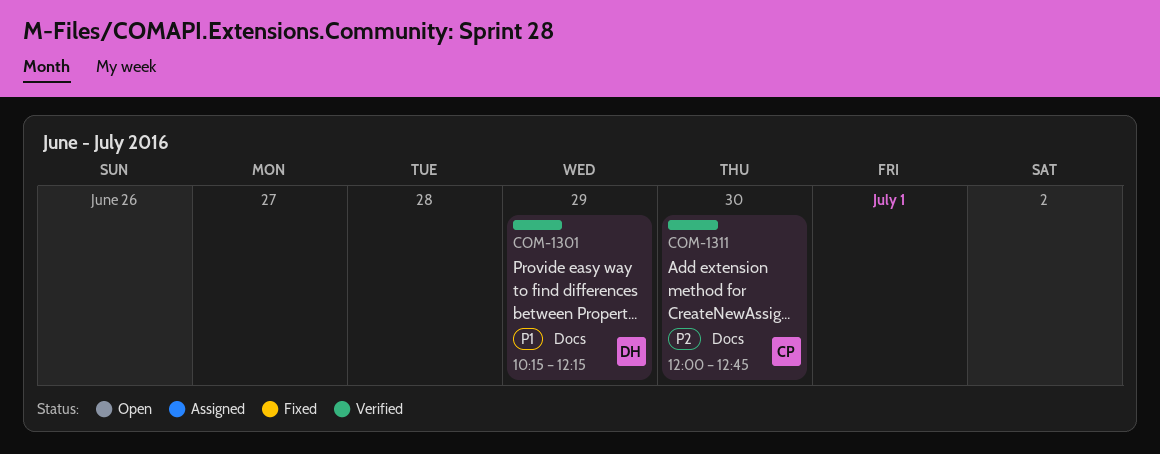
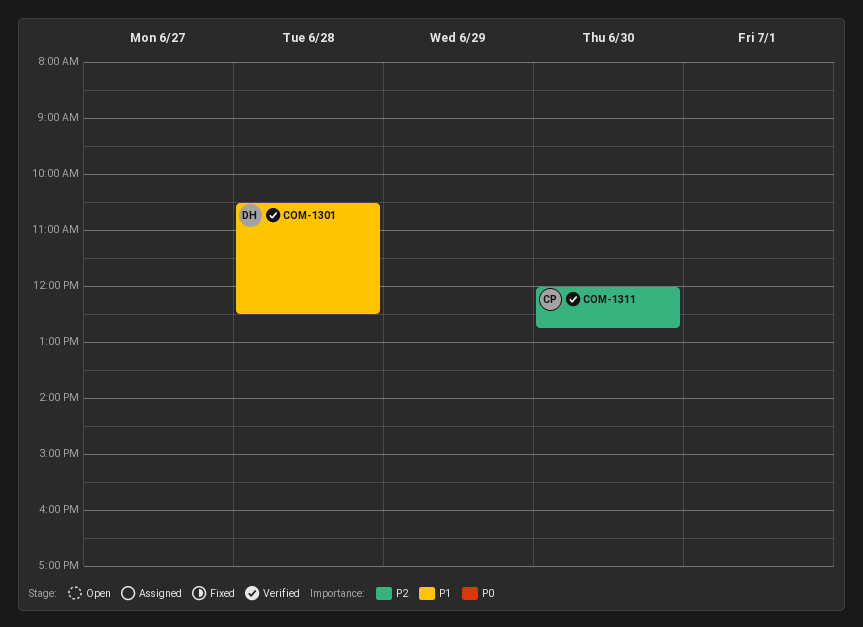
COM-1301, day: Jun 29 -> Jun 28
COM-1301, begins: 10:15 -> 10:30
COM-1301, ends: 12:15 -> 12:30

